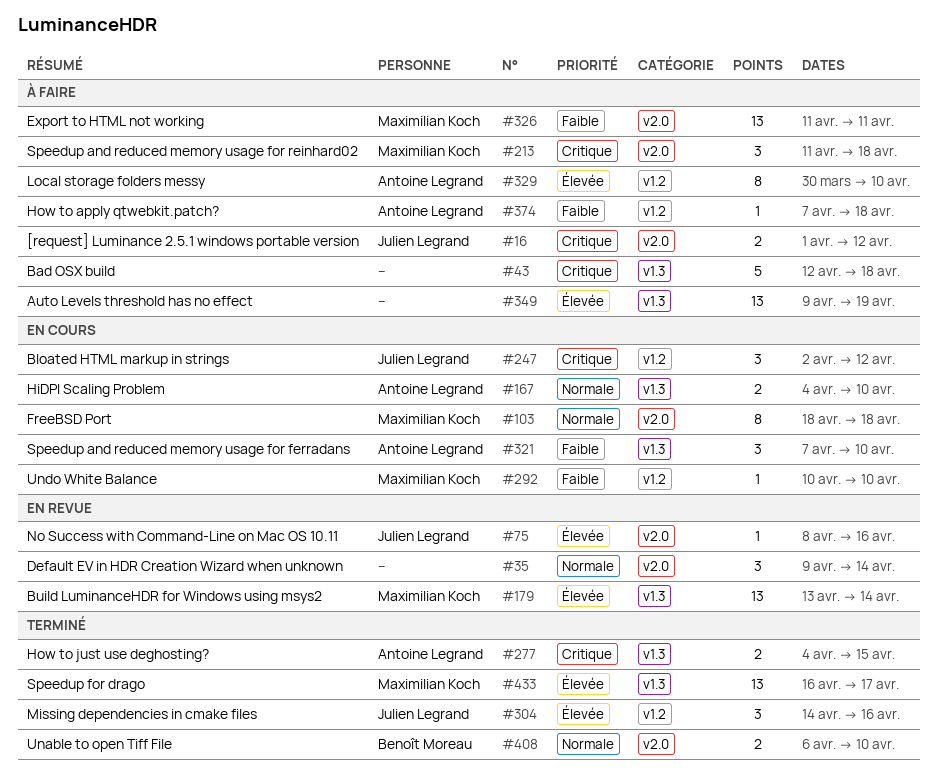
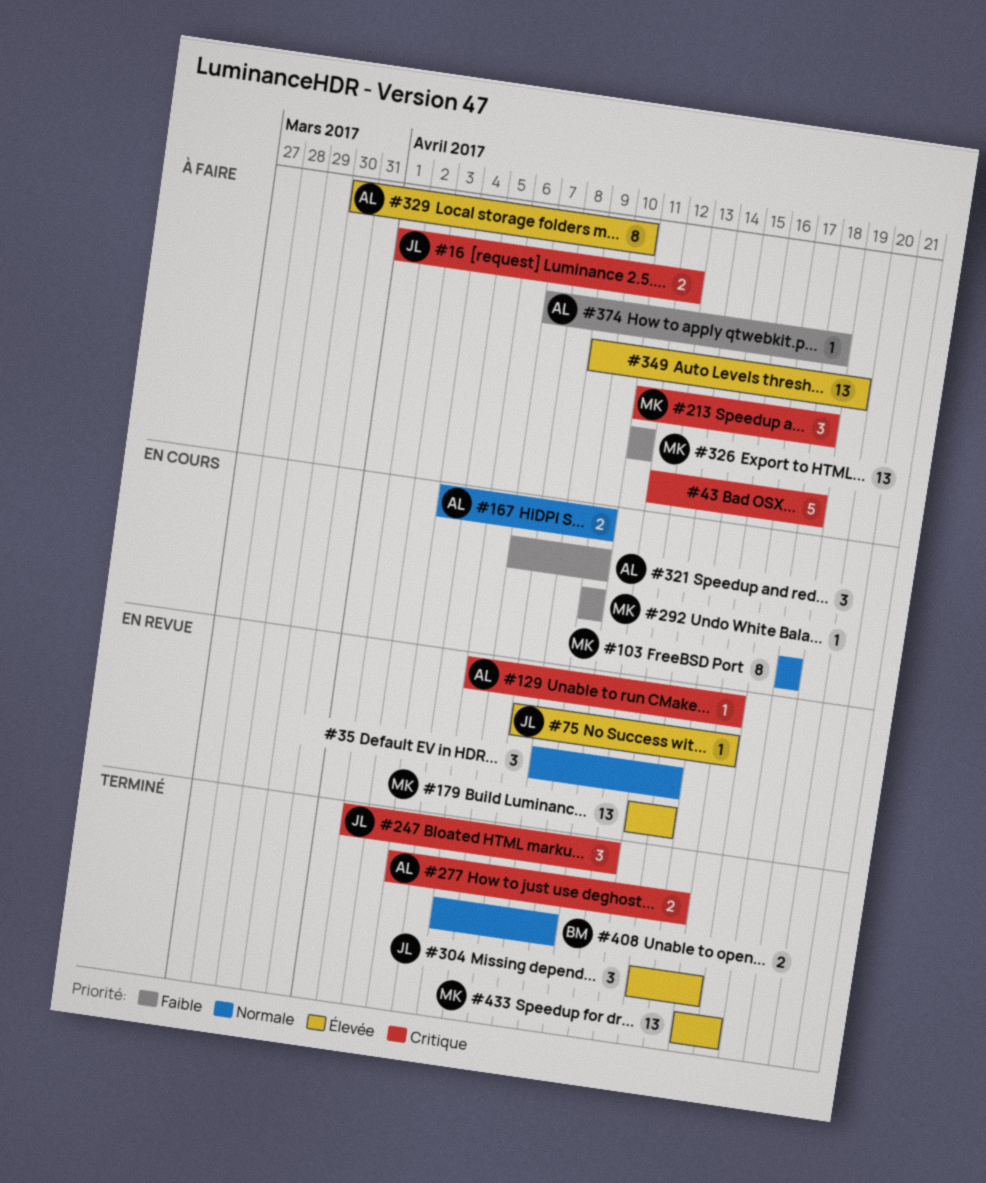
#129: none -> present
#247, status: En cours -> Terminé

